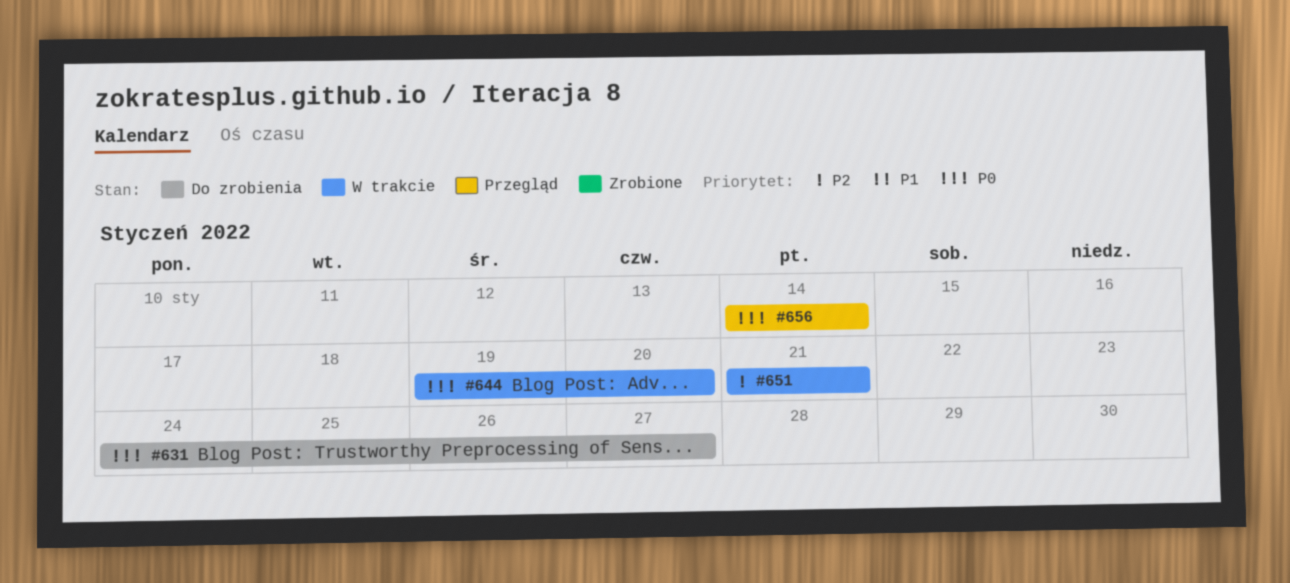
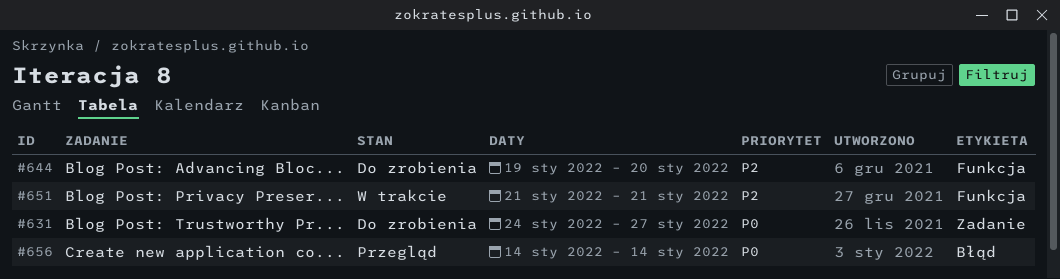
#644, status: W trakcie -> Do zrobienia
#644, priority: P0 -> P2

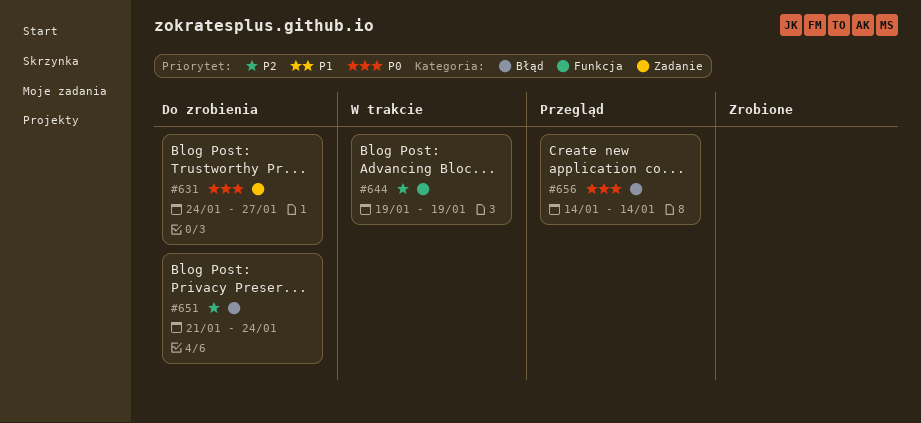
#644, status: Do zrobienia -> W trakcie
#644, due: Jan 20 -> Jan 19
#651, status: W trakcie -> Do zrobienia
#651, label: Funkcja -> Błąd
#651, due: Jan 21 -> Jan 24

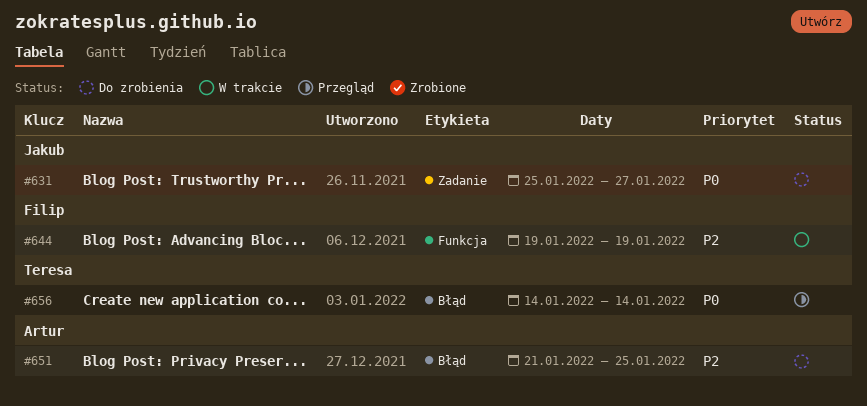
#631, start: Jan 24 -> Jan 25
#651, due: Jan 24 -> Jan 25

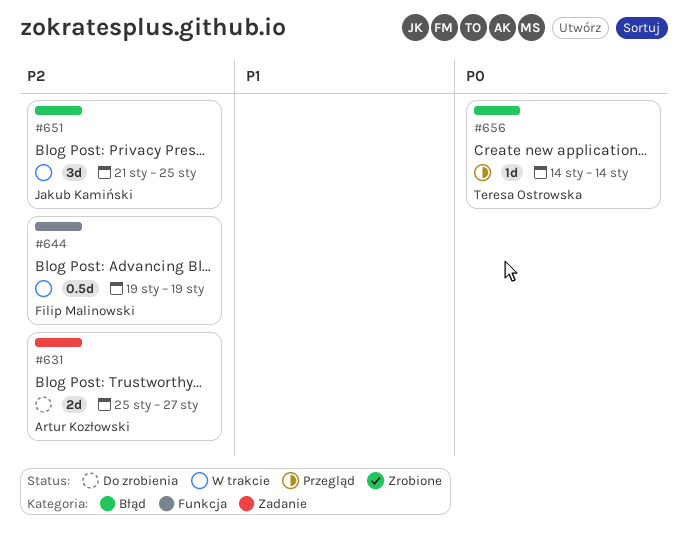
#631, owner: Jakub Kamiński -> Artur Kozłowski
#631, priority: P0 -> P2
#651, status: Do zrobienia -> W trakcie
#651, owner: Artur Kozłowski -> Jakub Kamiński

